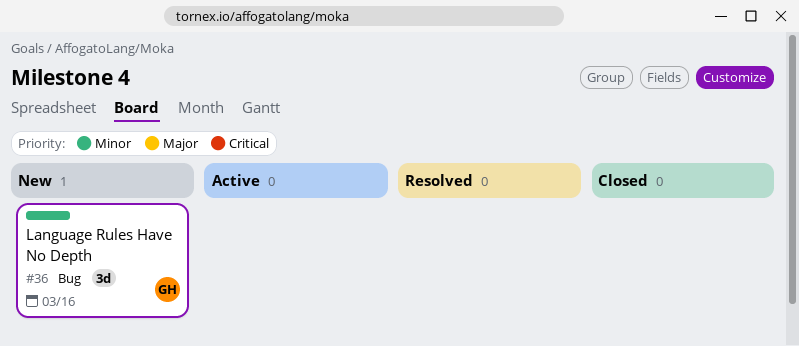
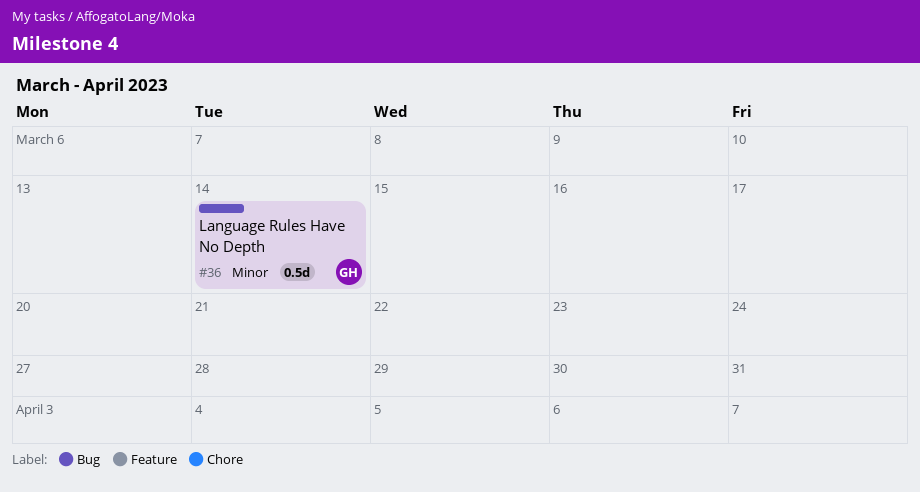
#36, estimate: 3d -> 0.5d
#36, due: Mar 16 -> Mar 14

